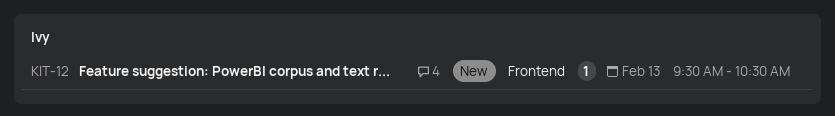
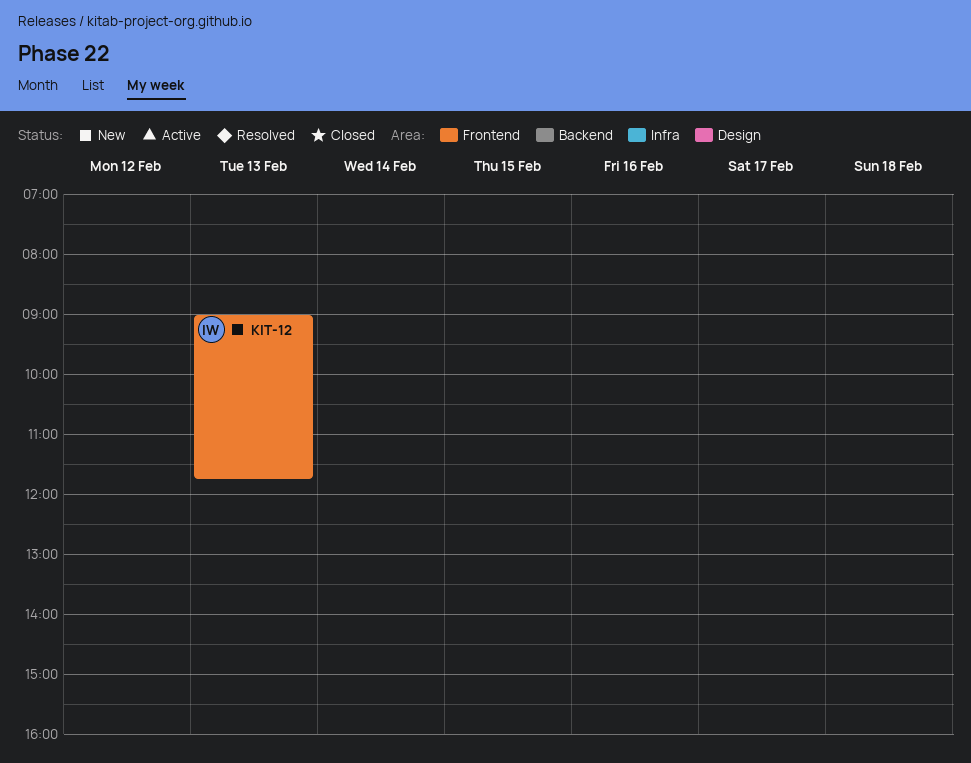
KIT-12, begins: 09:30 -> 09:00
KIT-12, ends: 10:30 -> 11:45

